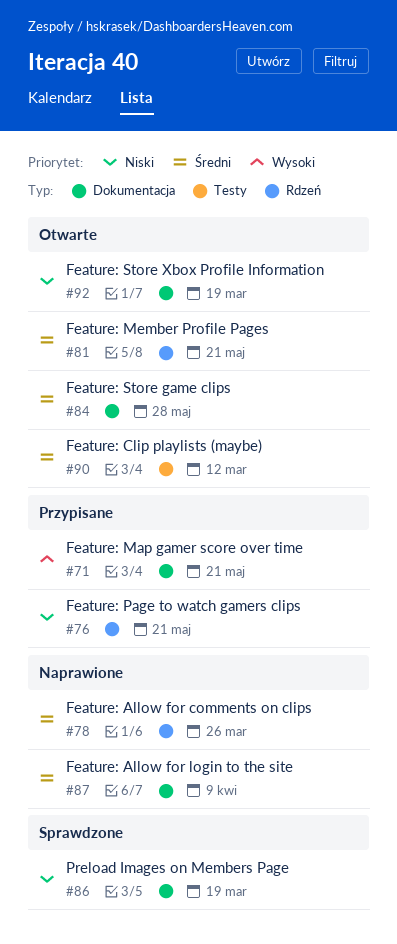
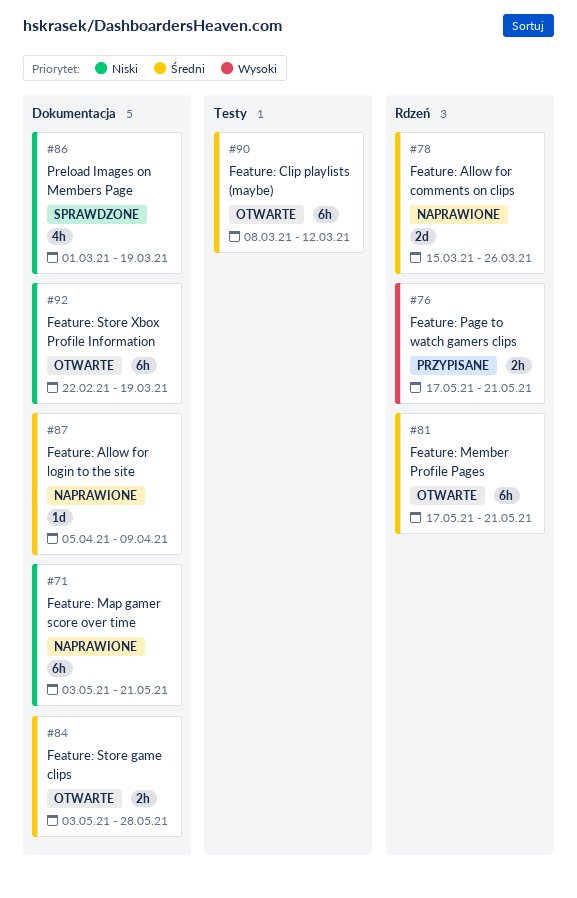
#71, status: Przypisane -> Naprawione
#71, priority: Wysoki -> Niski
#76, priority: Niski -> Wysoki

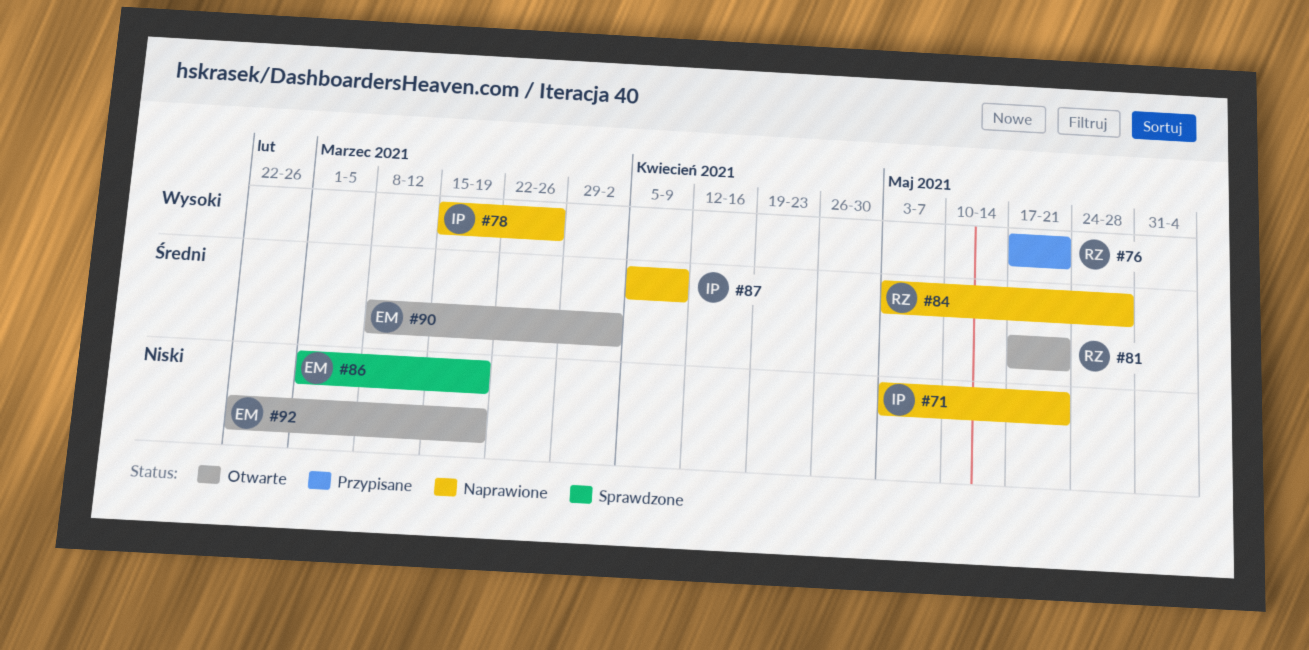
#78, priority: Średni -> Wysoki
#84, status: Otwarte -> Naprawione
#90, due: Mar 12 -> Apr 2

